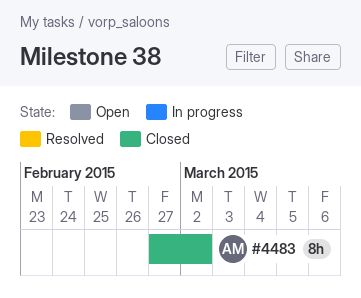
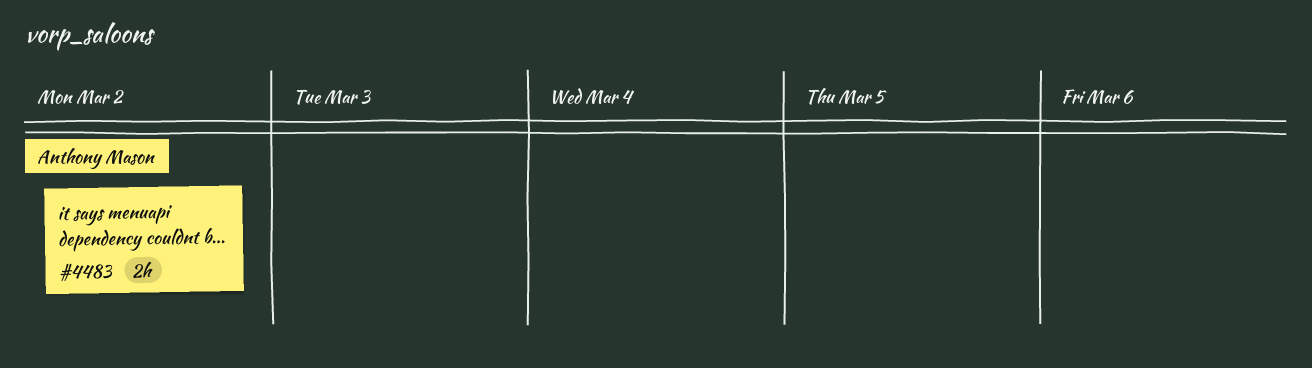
#4483, estimate: 8h -> 2h

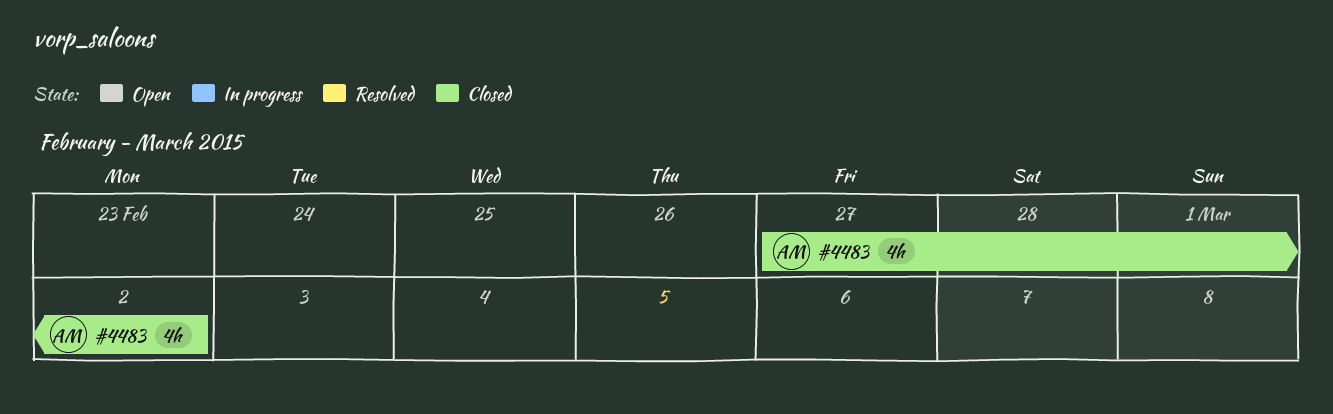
#4483, estimate: 2h -> 4h

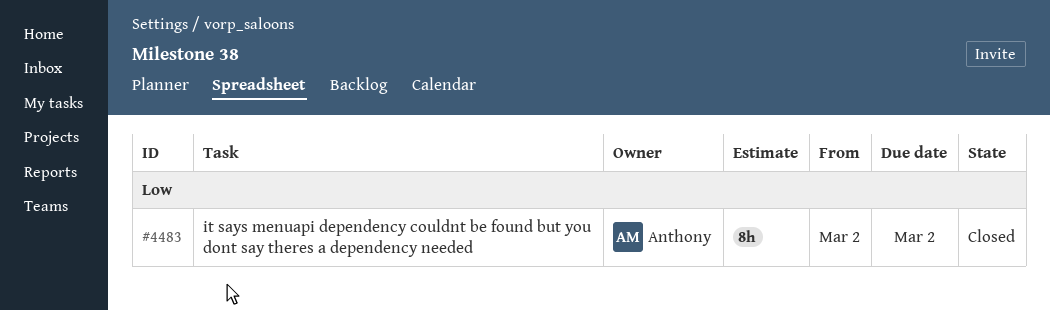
#4483, estimate: 4h -> 8h
#4483, start: Feb 27 -> Mar 2

